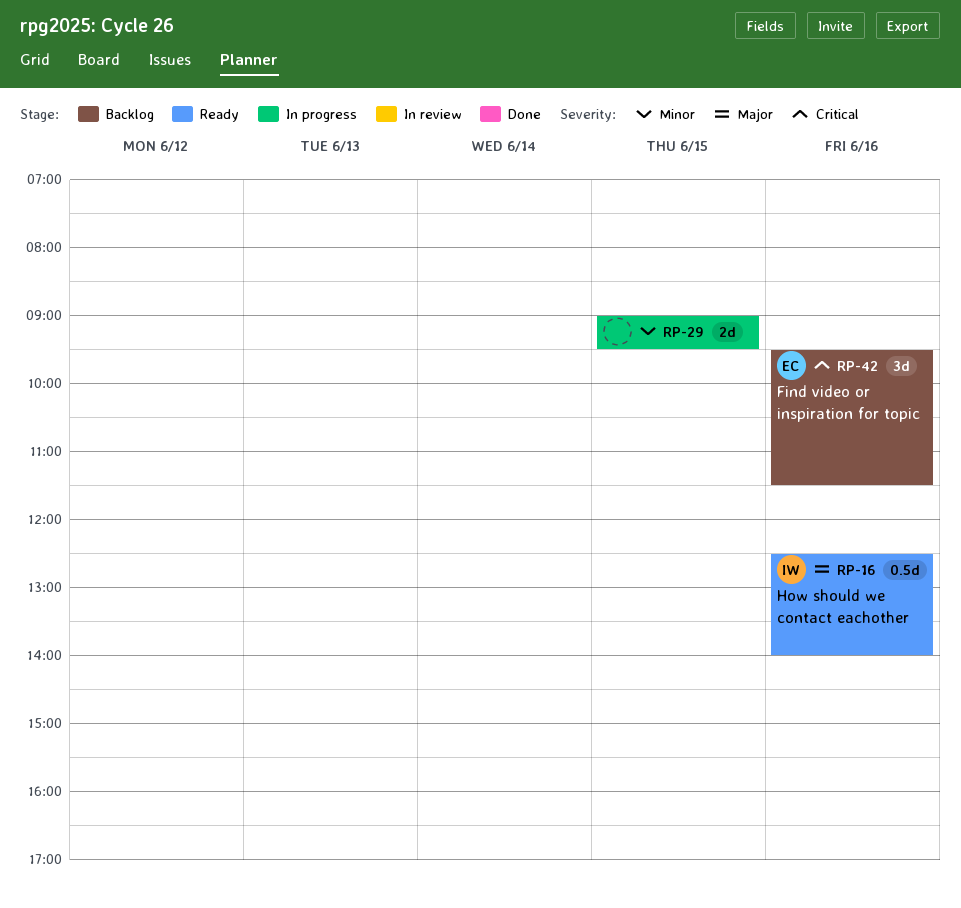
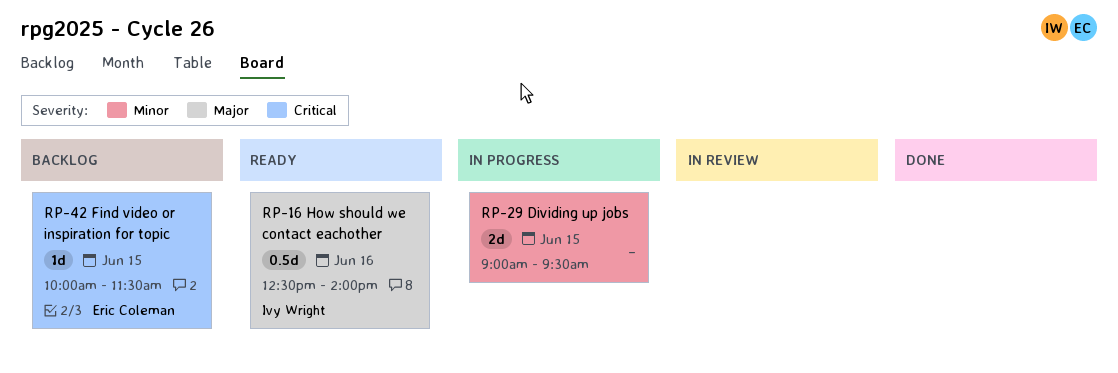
RP-42, estimate: 3d -> 1d
RP-42, day: Jun 16 -> Jun 15
RP-42, begins: 09:30 -> 10:00

